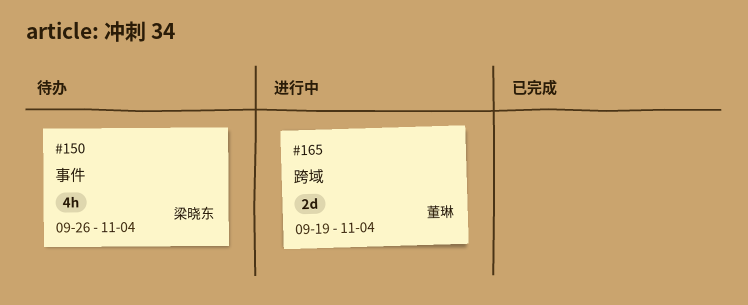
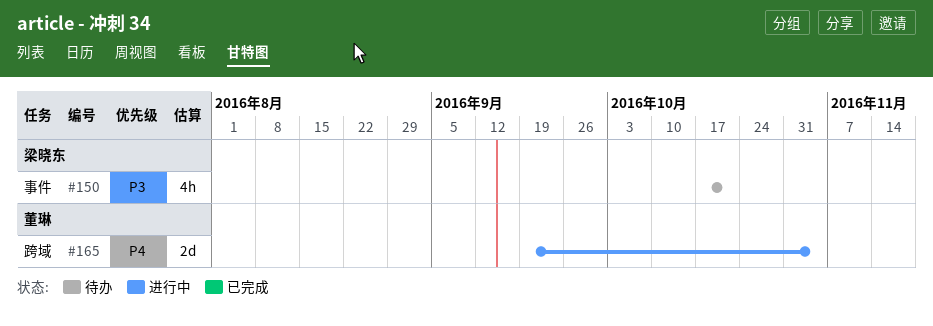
#150, start: Sep 26 -> Oct 17
#150, due: Nov 4 -> Oct 21

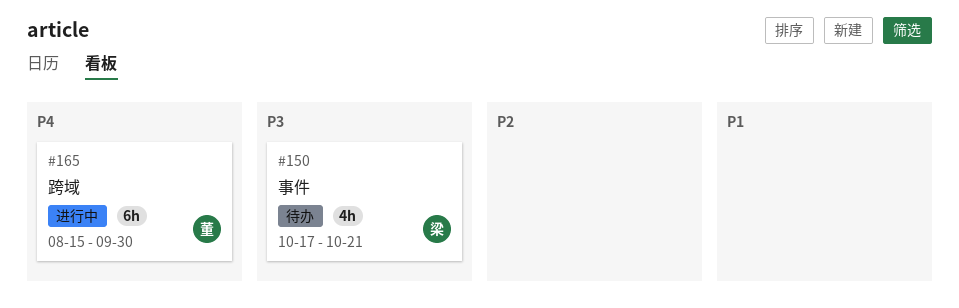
#165, estimate: 2d -> 6h
#165, start: Sep 19 -> Aug 15
#165, due: Nov 4 -> Sep 30

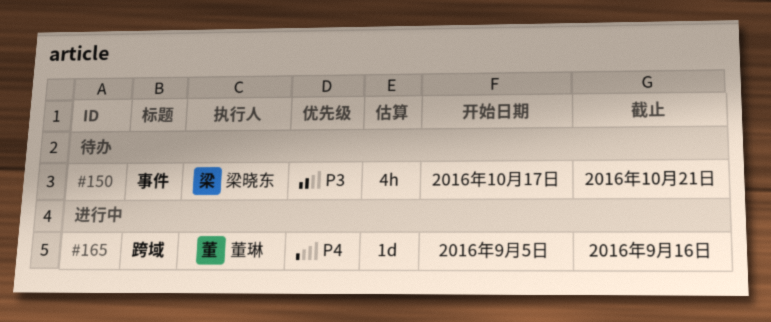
#165, estimate: 6h -> 1d
#165, start: Aug 15 -> Sep 5
#165, due: Sep 30 -> Sep 16

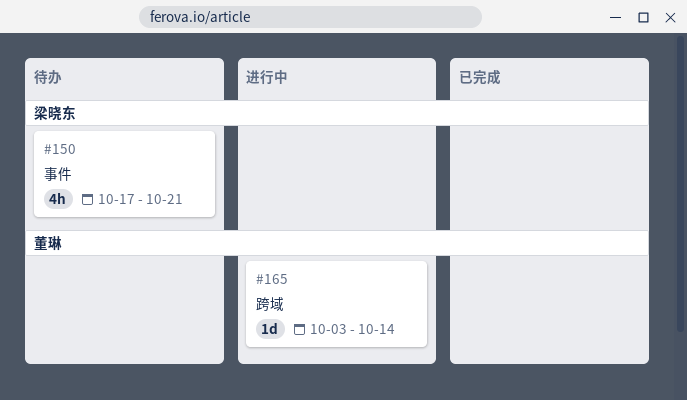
#165, start: Sep 5 -> Oct 3
#165, due: Sep 16 -> Oct 14

